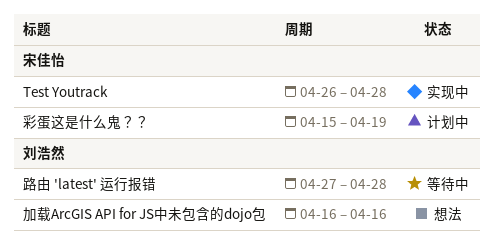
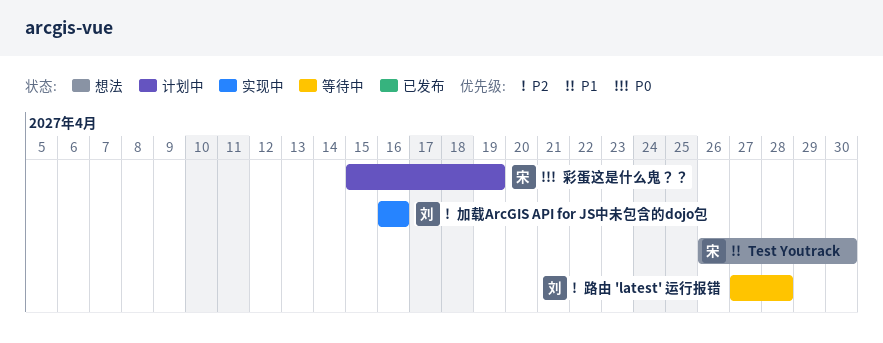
Test Youtrack, status: 实现中 -> 想法
Test Youtrack, due: Apr 28 -> Apr 30
加载ArcGIS API for JS中未包含的dojo包, status: 想法 -> 实现中

